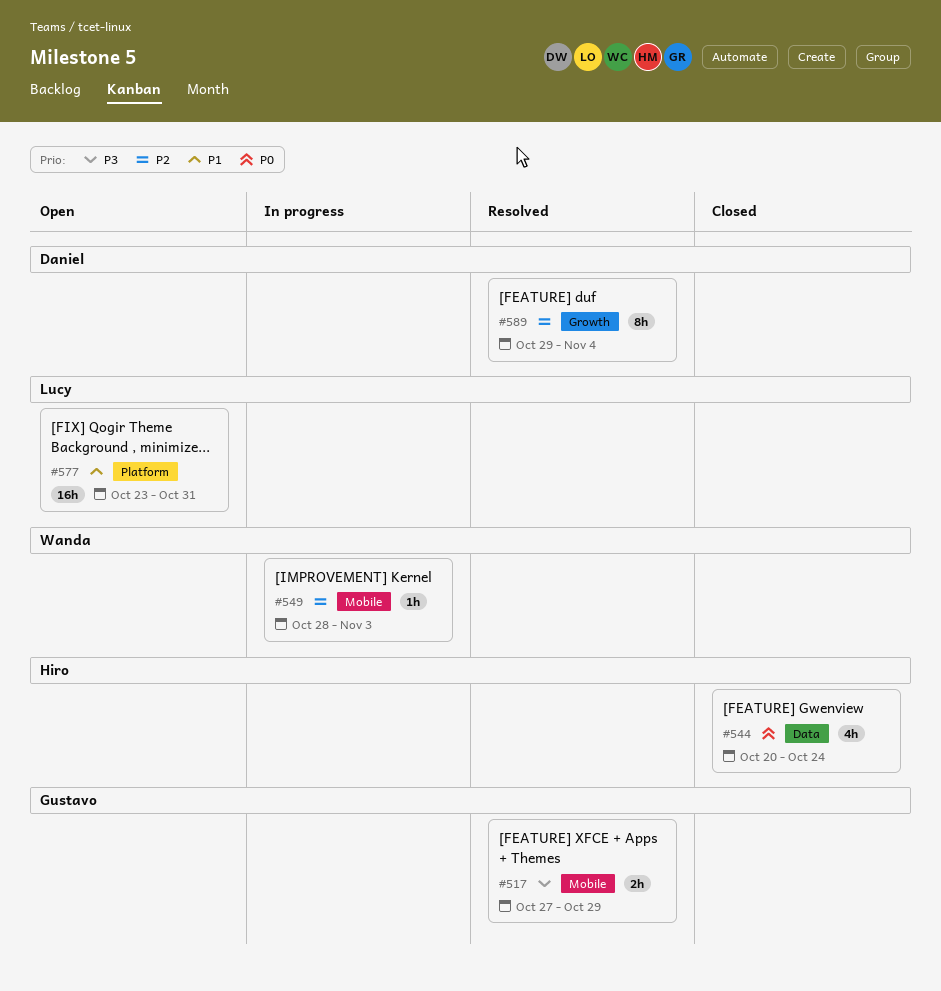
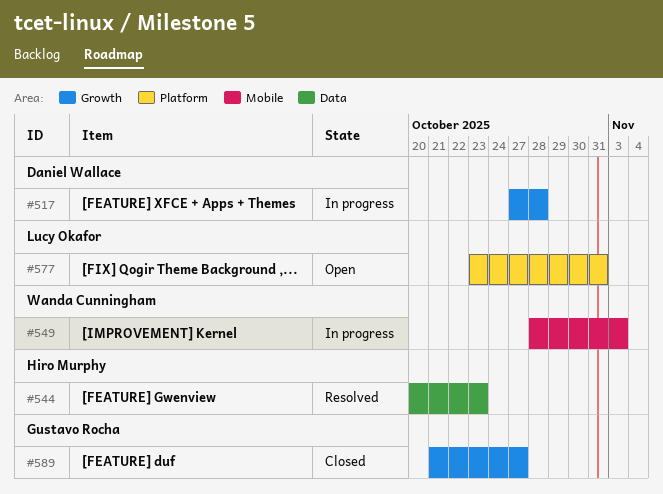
#517, status: Resolved -> In progress
#517, owner: Gustavo Rocha -> Daniel Wallace
#517, label: Mobile -> Growth
#517, due: Oct 29 -> Oct 28
#544, status: Closed -> Resolved
#544, due: Oct 24 -> Oct 23
#589, status: Resolved -> Closed
#589, owner: Daniel Wallace -> Gustavo Rocha
#589, start: Oct 29 -> Oct 21
#589, due: Nov 4 -> Oct 27

